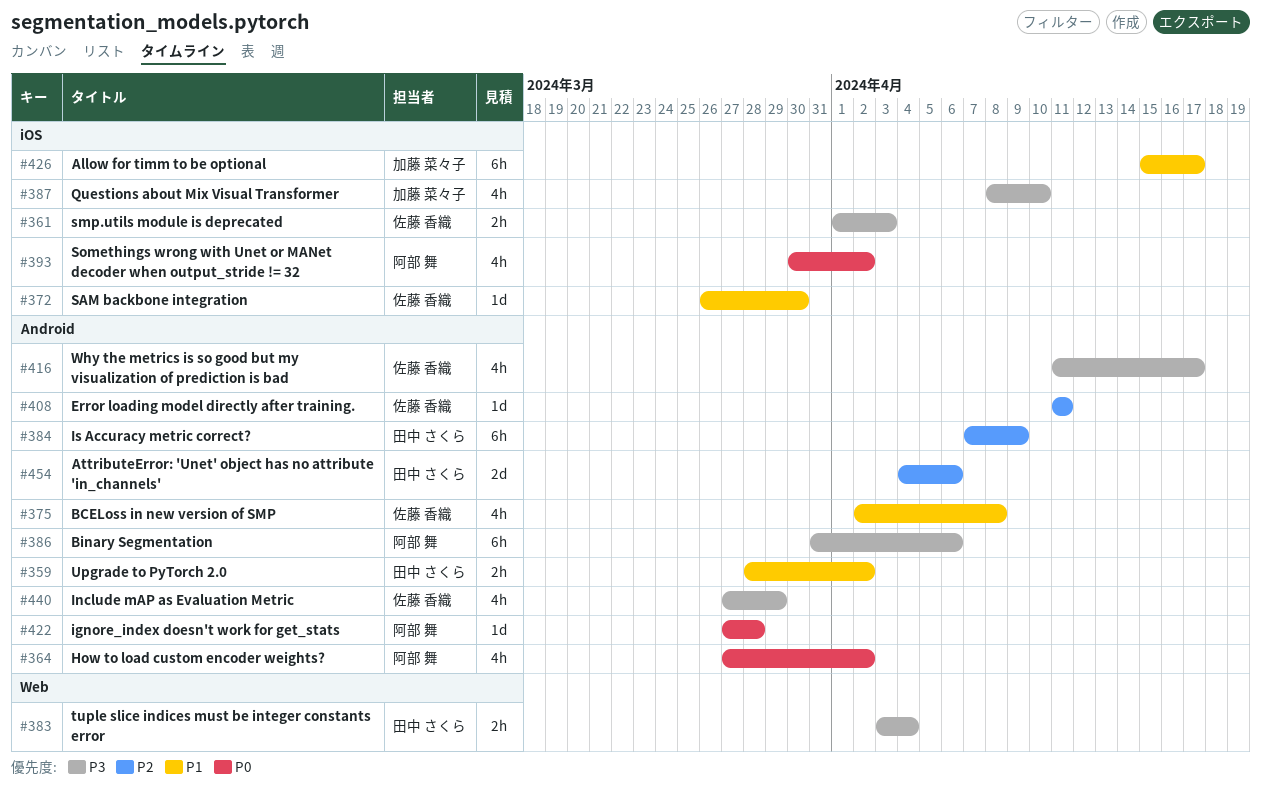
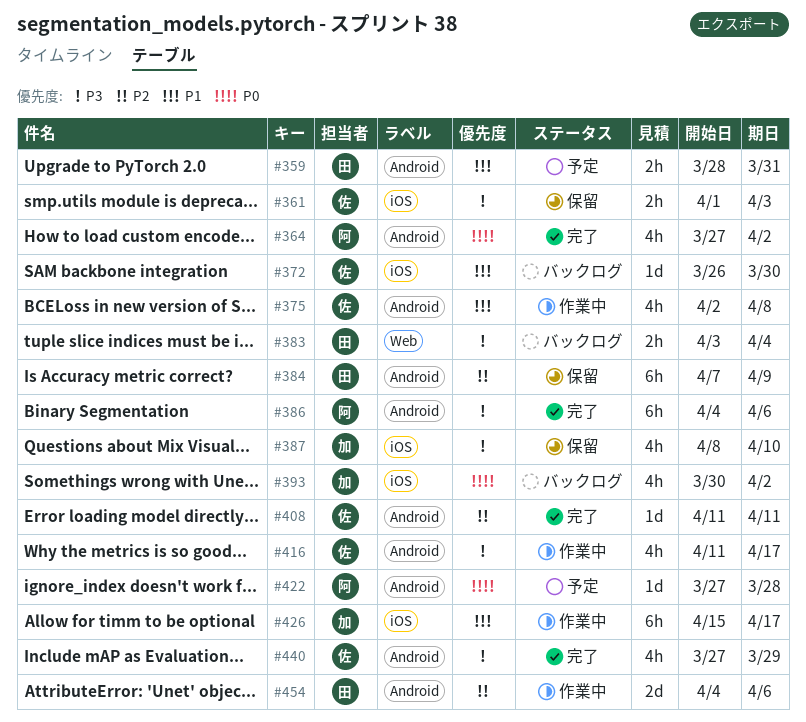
#359, due: Apr 2 -> Mar 31
#386, start: Mar 31 -> Apr 4
#393, owner: 阿部 舞 -> 加藤 菜々子

